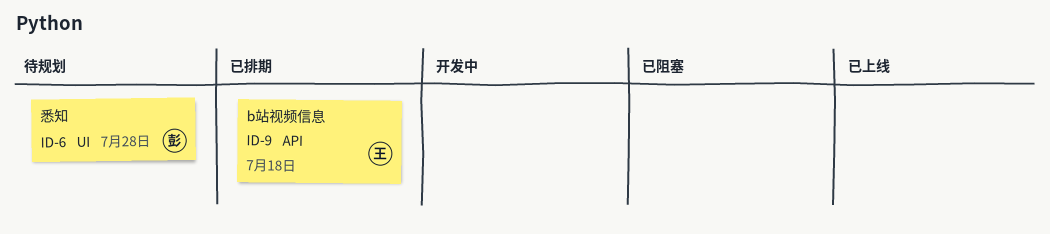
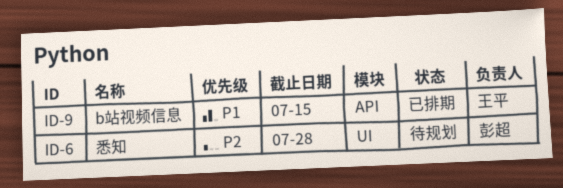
ID-9, due: Jul 18 -> Jul 15

